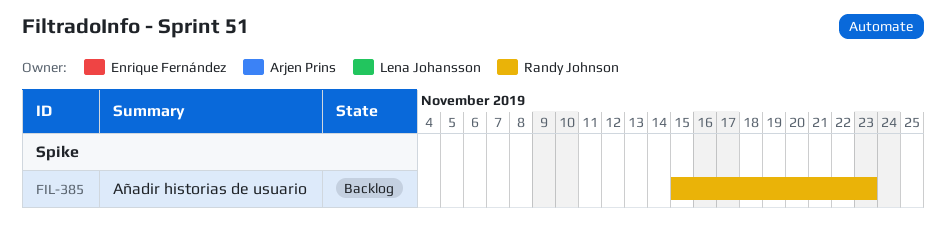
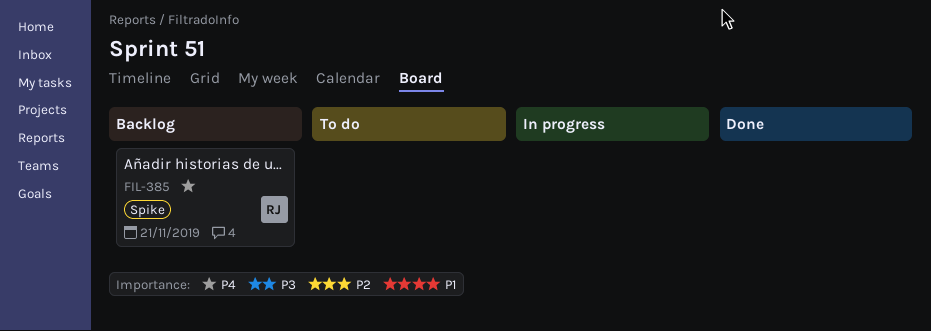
FIL-385, due: Nov 23 -> Nov 21

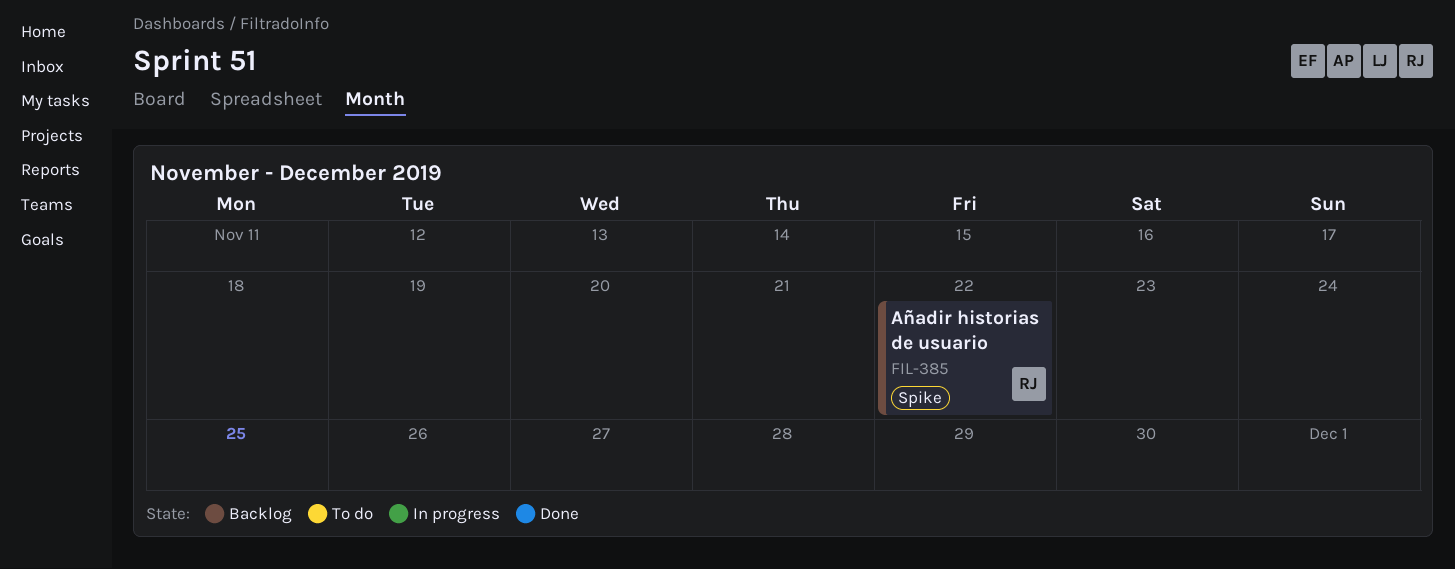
FIL-385, due: Nov 21 -> Nov 22

